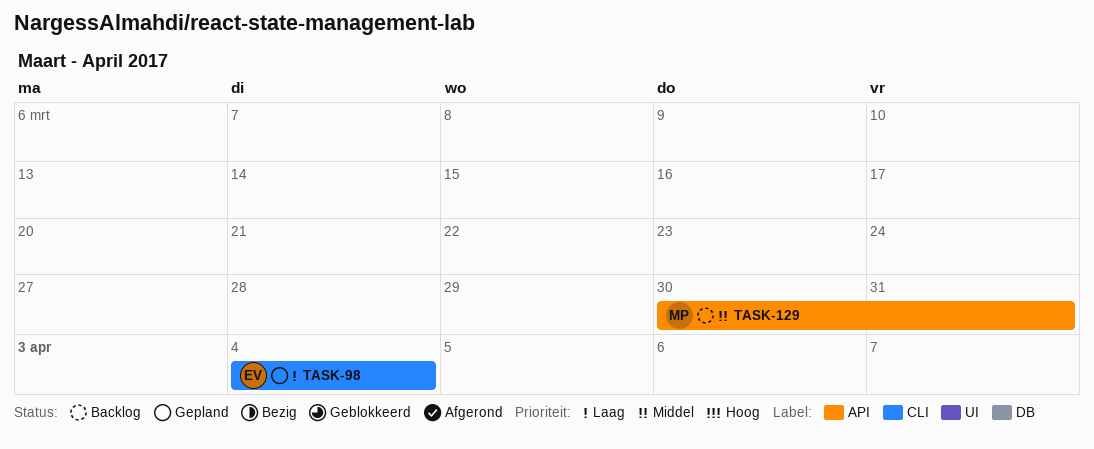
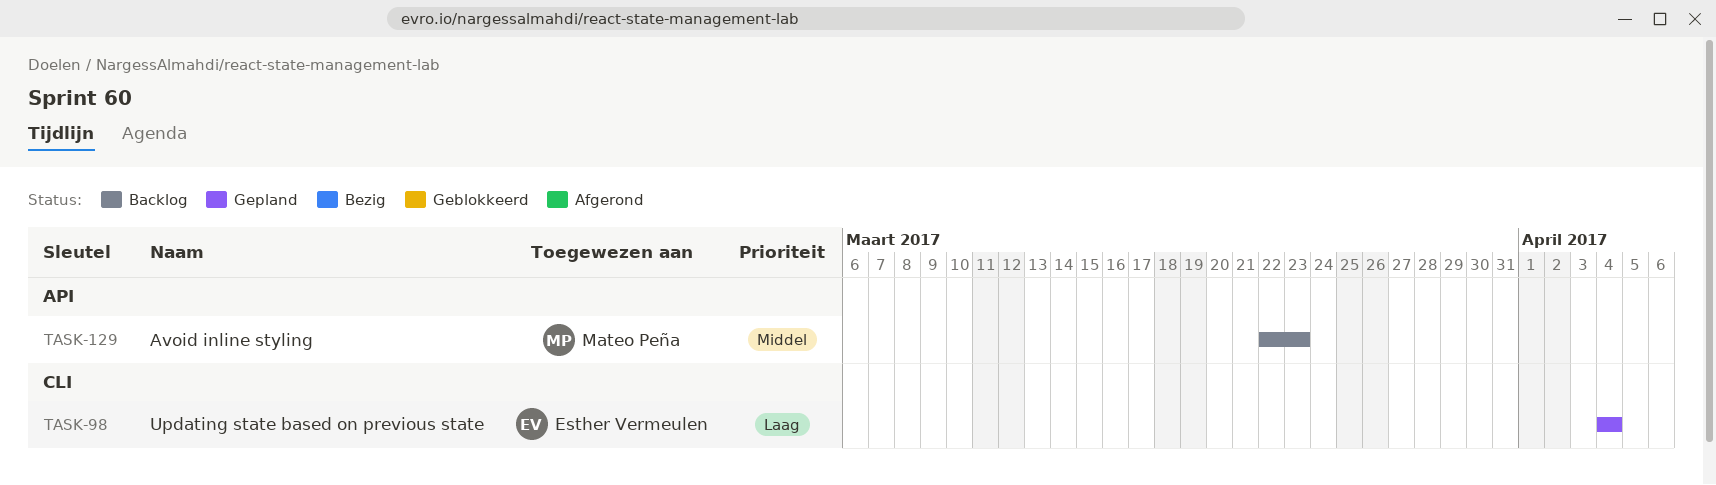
TASK-129, start: Mar 30 -> Mar 22
TASK-129, due: Mar 31 -> Mar 23

